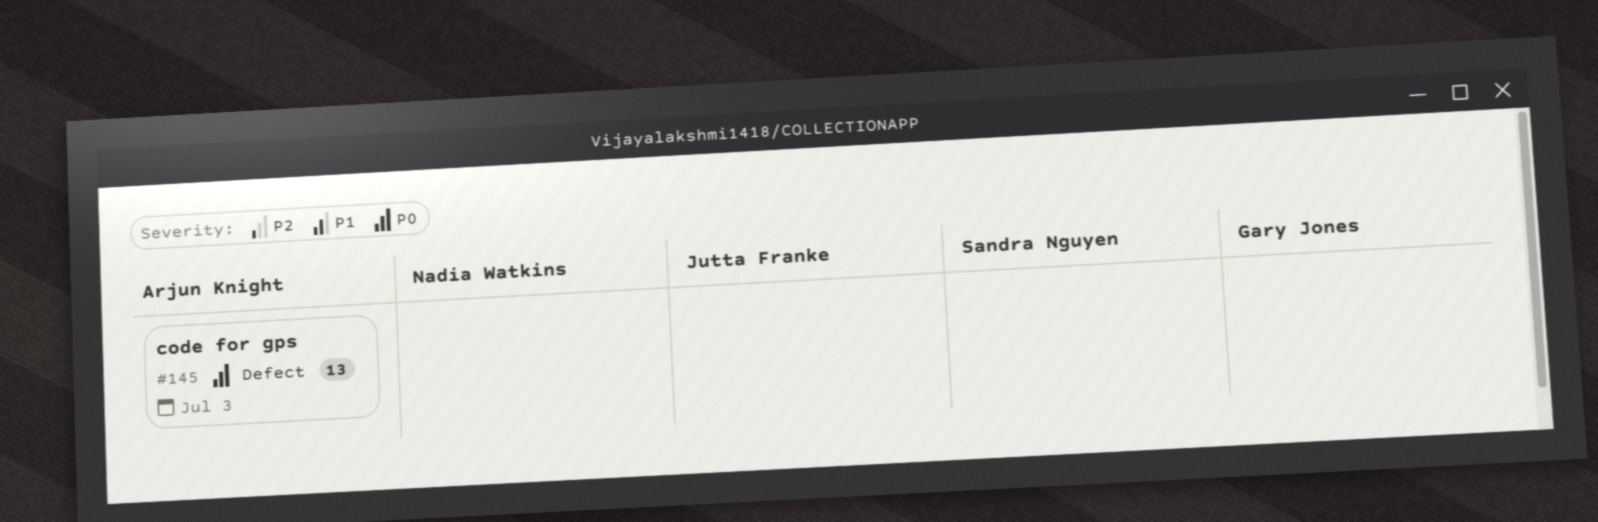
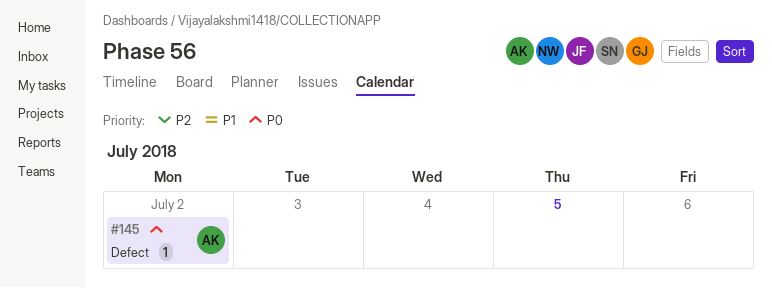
#145, estimate: 13 -> 1
#145, due: Jul 3 -> Jul 2

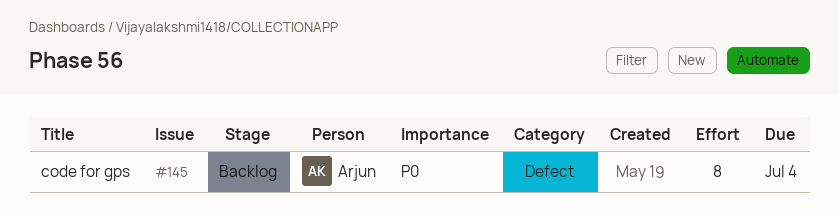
#145, estimate: 1 -> 8
#145, due: Jul 2 -> Jul 4

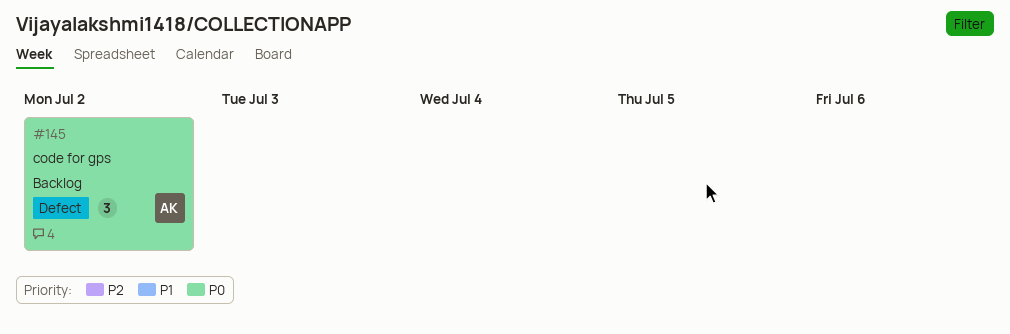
#145, estimate: 8 -> 3
#145, due: Jul 4 -> Jul 2

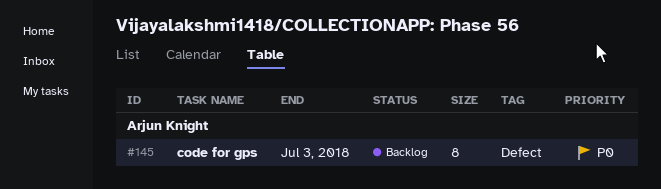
#145, estimate: 3 -> 8
#145, due: Jul 2 -> Jul 3

